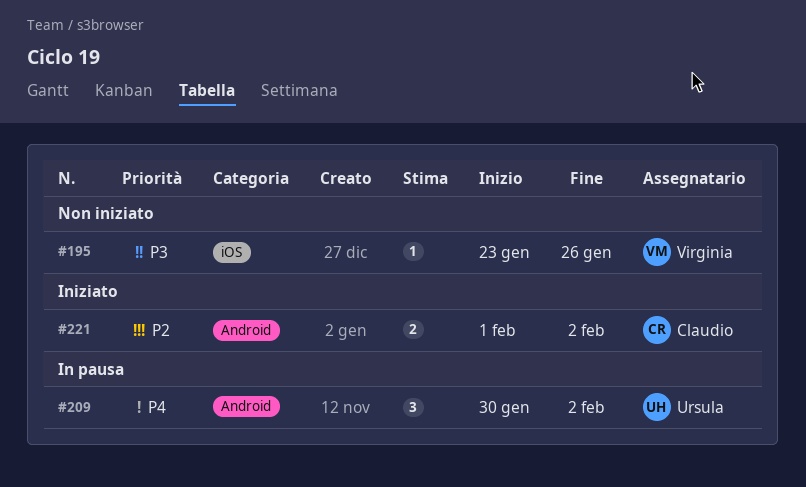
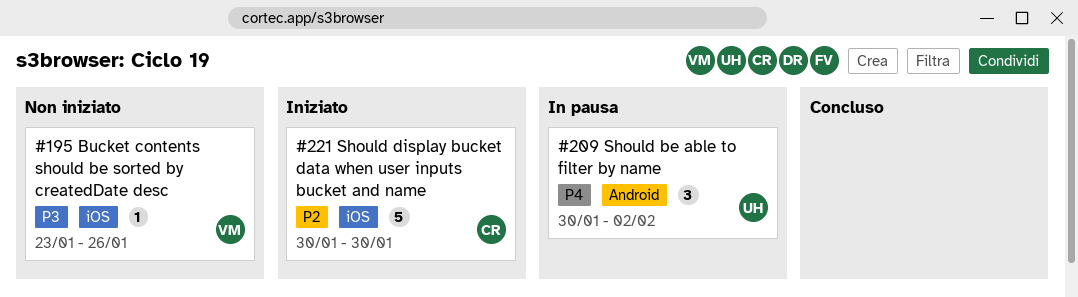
#221, label: Android -> iOS
#221, estimate: 2 -> 5
#221, start: Feb 1 -> Jan 30
#221, due: Feb 2 -> Jan 30

